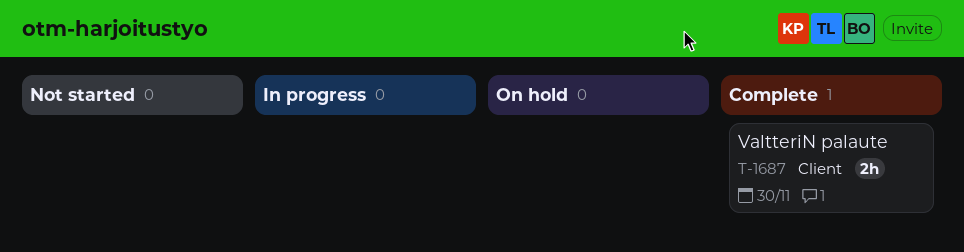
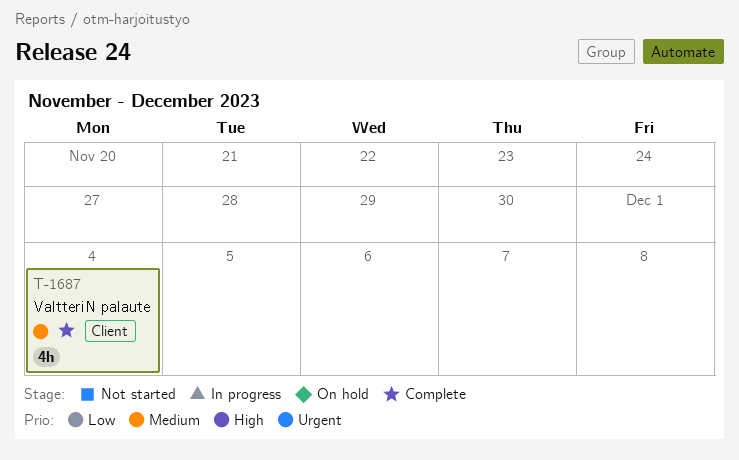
T-1687, estimate: 2h -> 4h
T-1687, due: Nov 30 -> Dec 4

